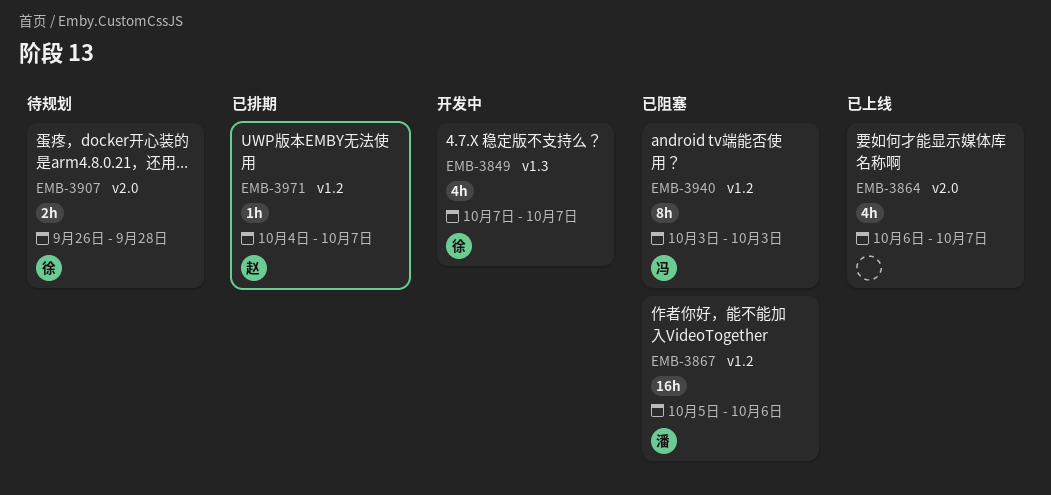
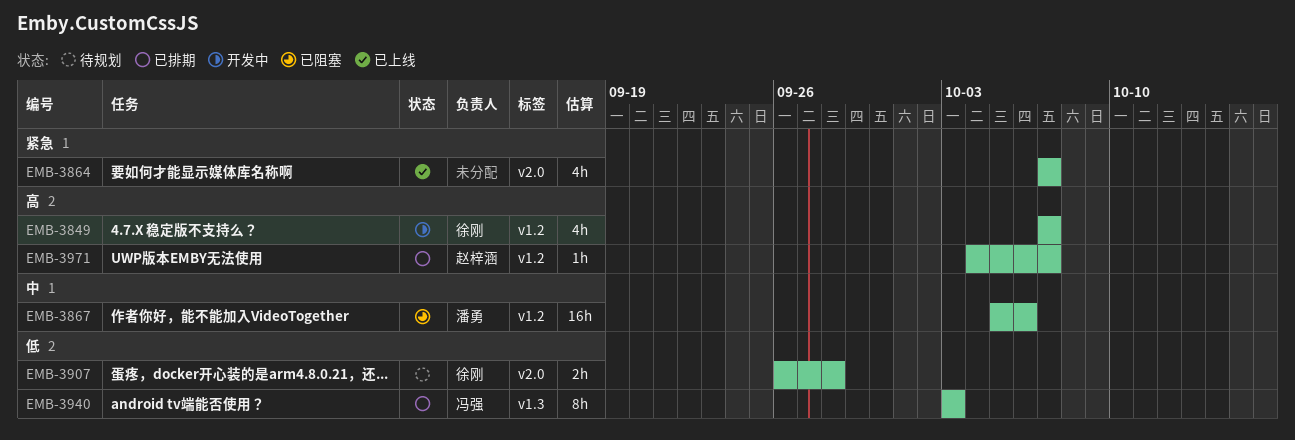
EMB-3849, label: v1.3 -> v1.2
EMB-3864, start: Oct 6 -> Oct 7
EMB-3940, status: 已阻塞 -> 已排期
EMB-3940, label: v1.2 -> v1.3

